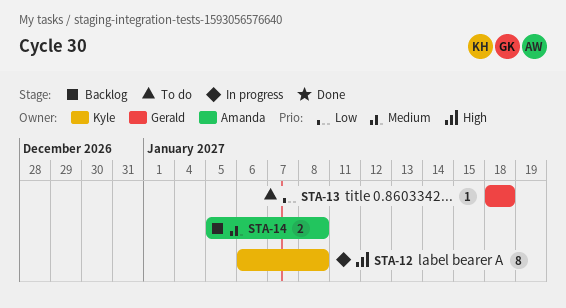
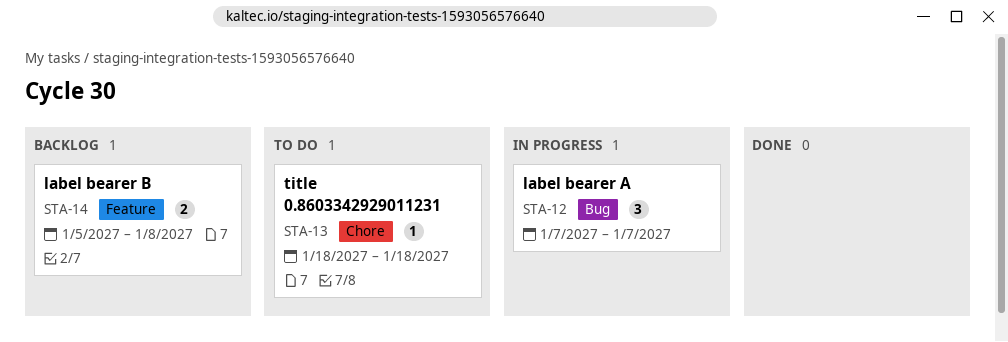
STA-12, estimate: 8 -> 3
STA-12, start: Jan 6 -> Jan 7
STA-12, due: Jan 8 -> Jan 7

